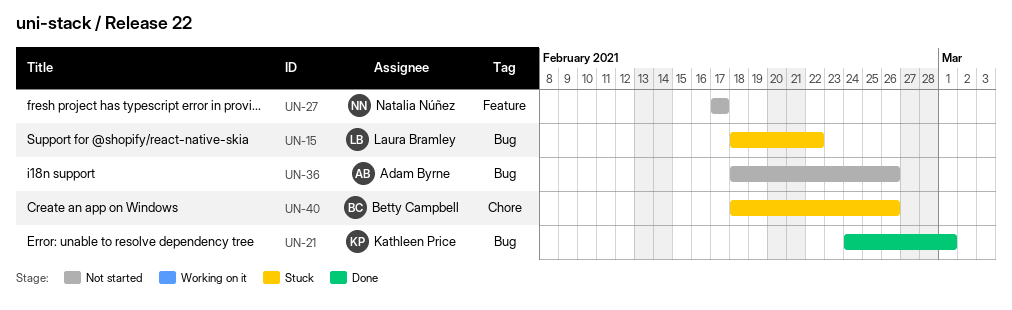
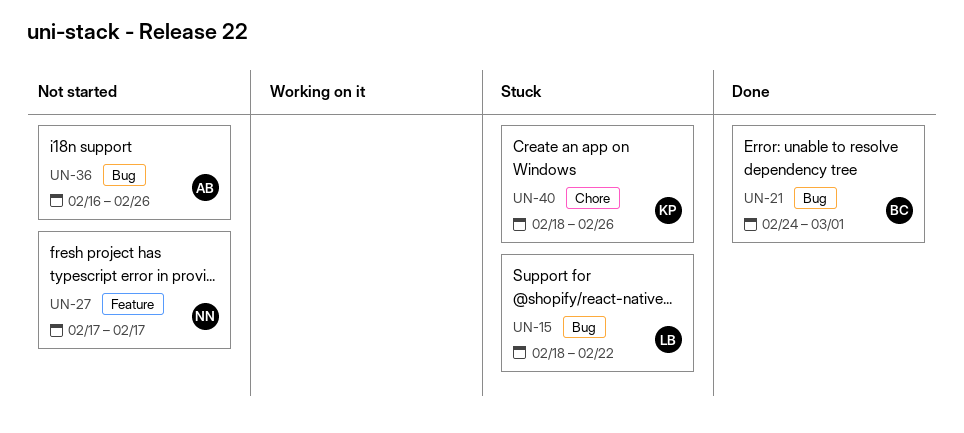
UN-21, owner: Kathleen Price -> Betty Campbell
UN-36, start: Feb 18 -> Feb 16
UN-40, owner: Betty Campbell -> Kathleen Price

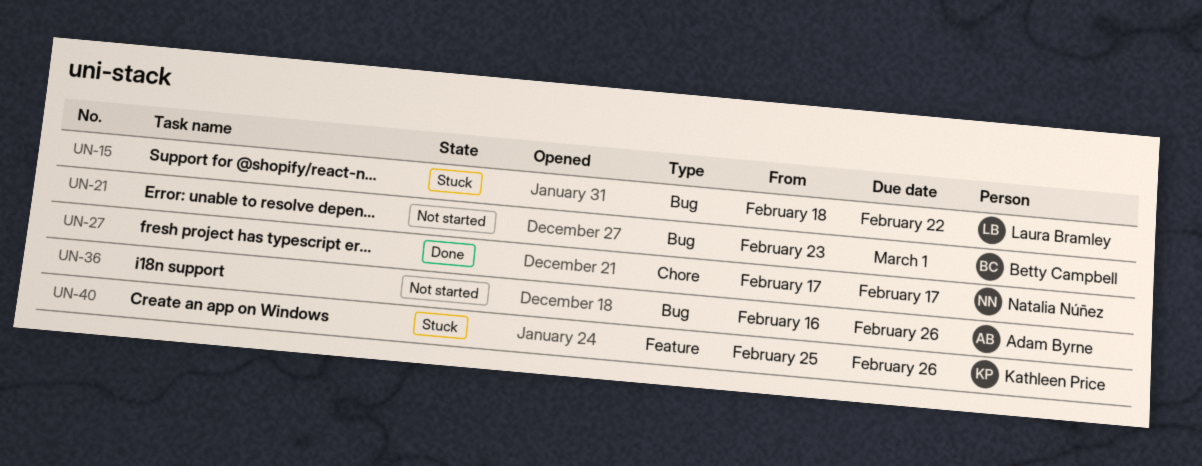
UN-21, status: Done -> Not started
UN-21, start: Feb 24 -> Feb 23
UN-27, status: Not started -> Done
UN-27, label: Feature -> Chore
UN-40, label: Chore -> Feature
UN-40, start: Feb 18 -> Feb 25

